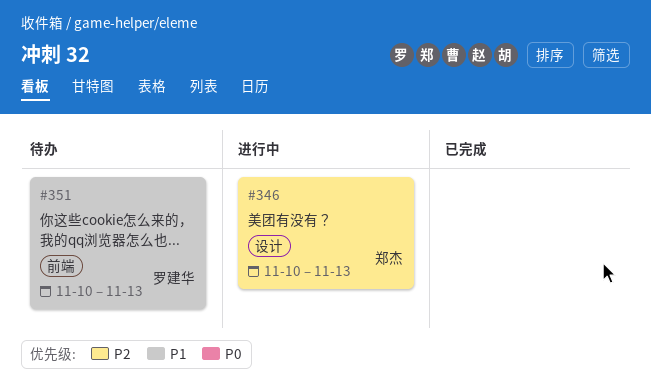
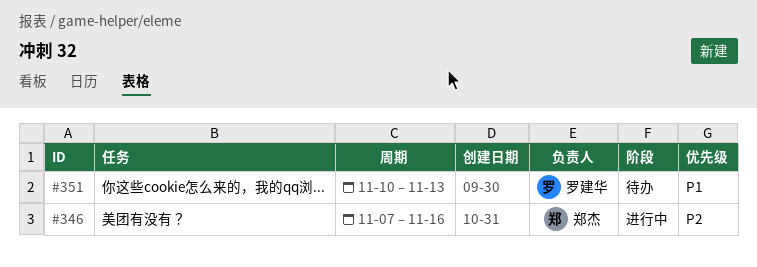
#346, start: Nov 10 -> Nov 7
#346, due: Nov 13 -> Nov 16

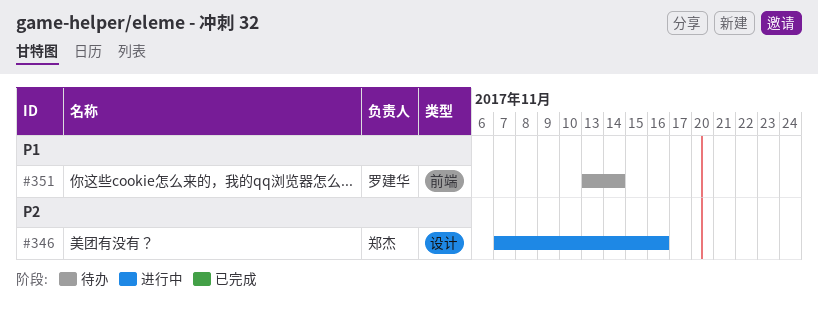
#351, start: Nov 10 -> Nov 13
#351, due: Nov 13 -> Nov 14

